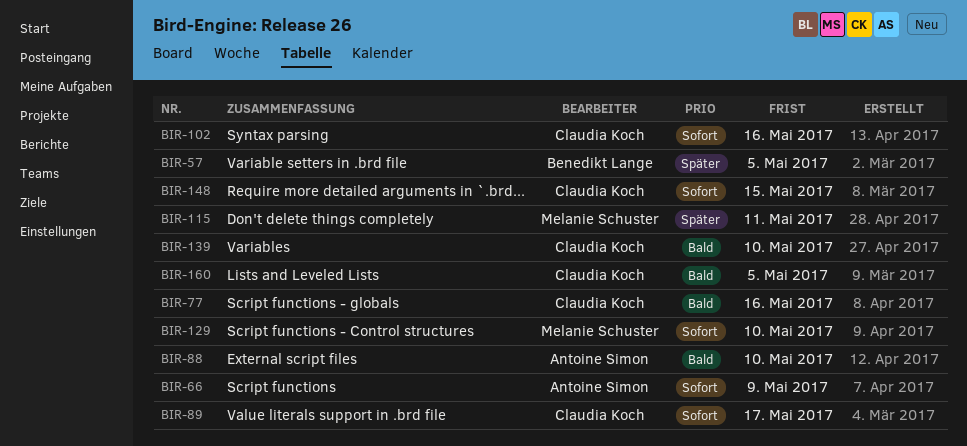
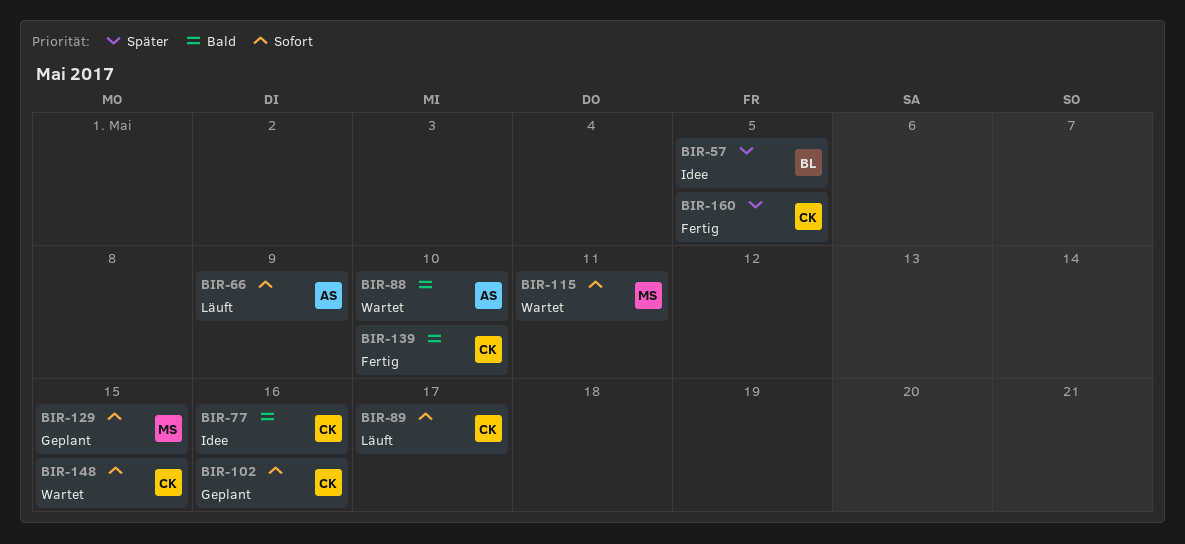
BIR-115, priority: Später -> Sofort
BIR-129, due: May 10 -> May 15
BIR-160, priority: Bald -> Später

